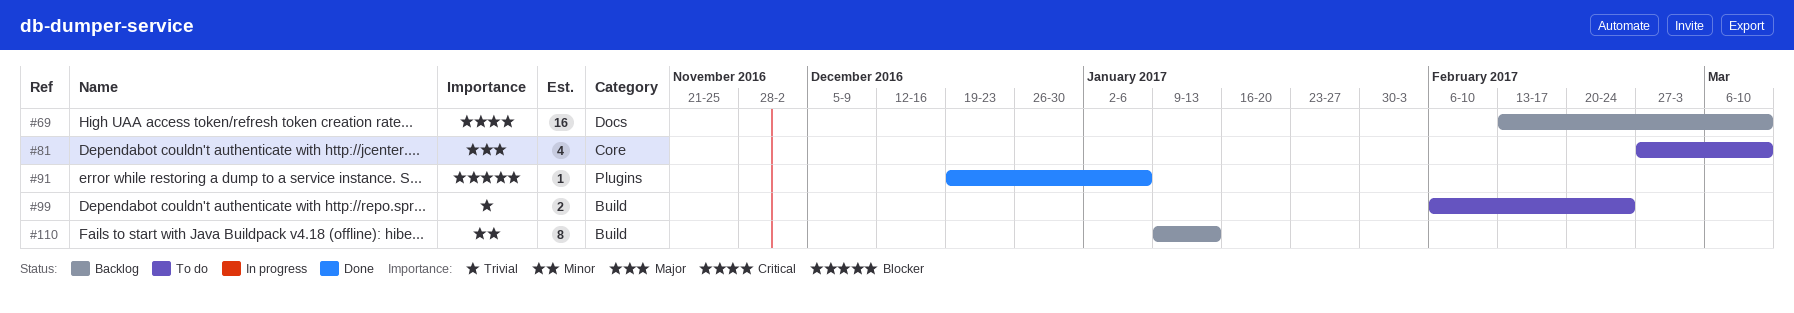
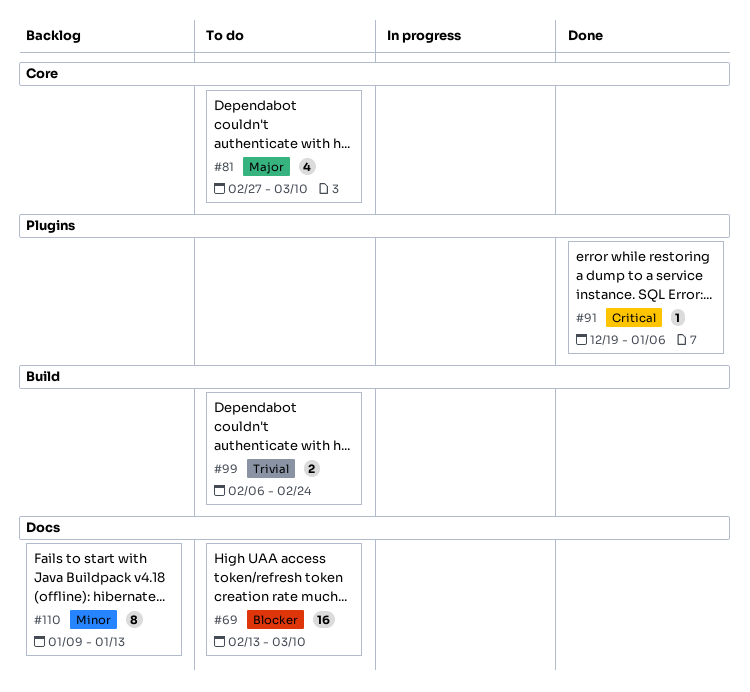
#69, status: Backlog -> To do
#69, priority: Critical -> Blocker
#91, priority: Blocker -> Critical
#110, label: Build -> Docs

